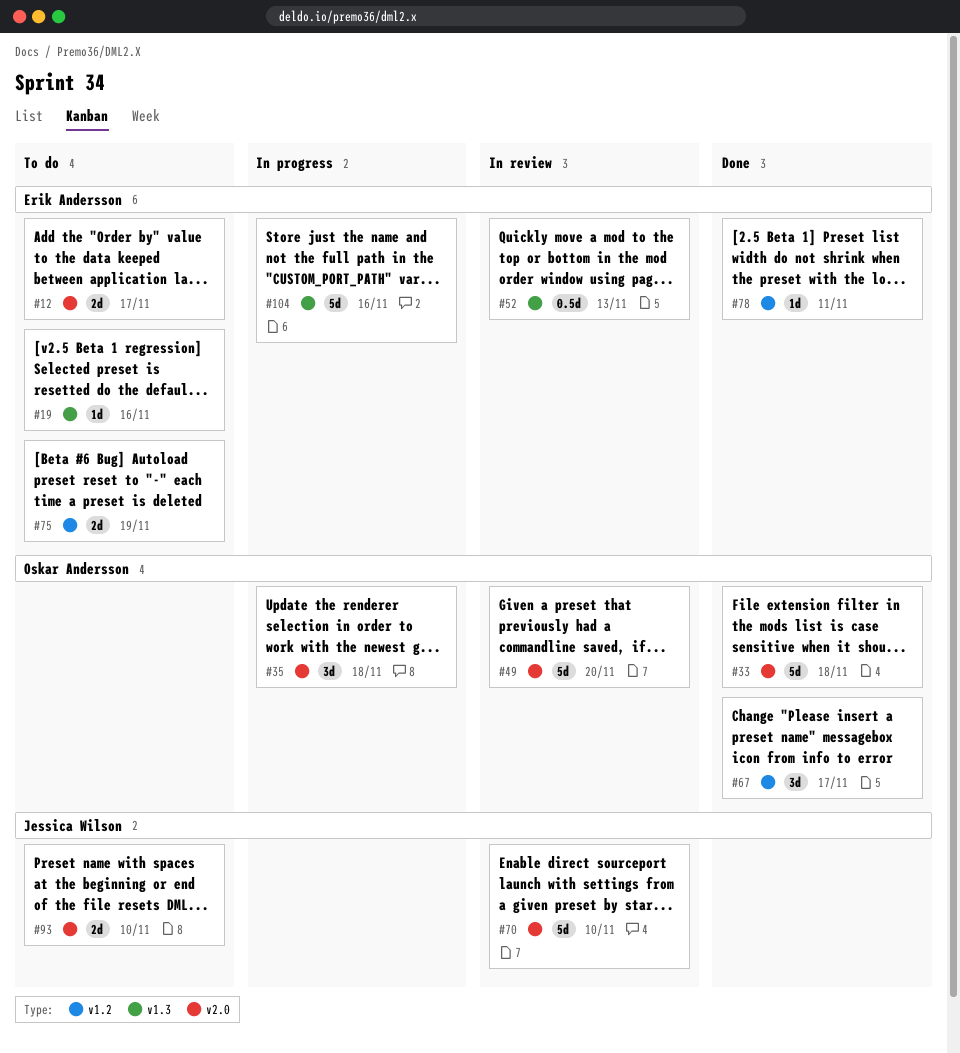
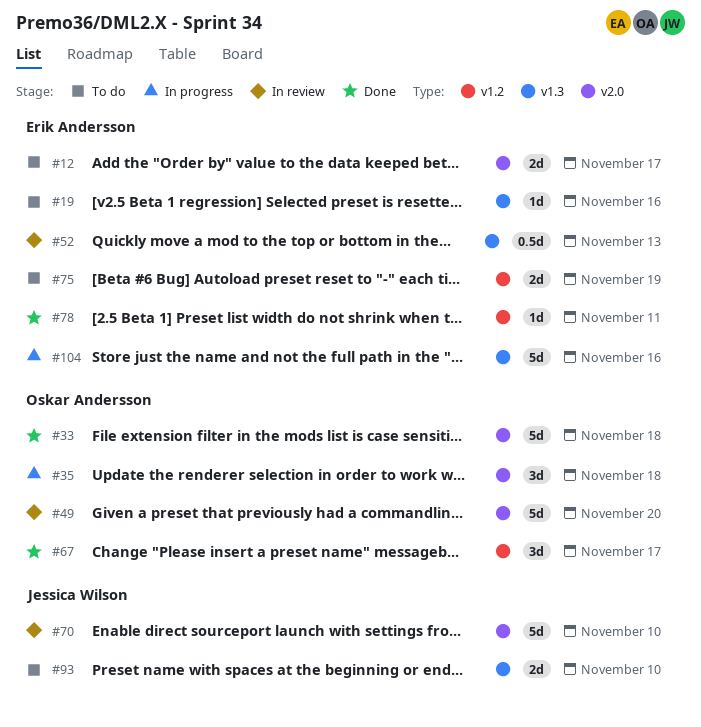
#93, label: v2.0 -> v1.3

